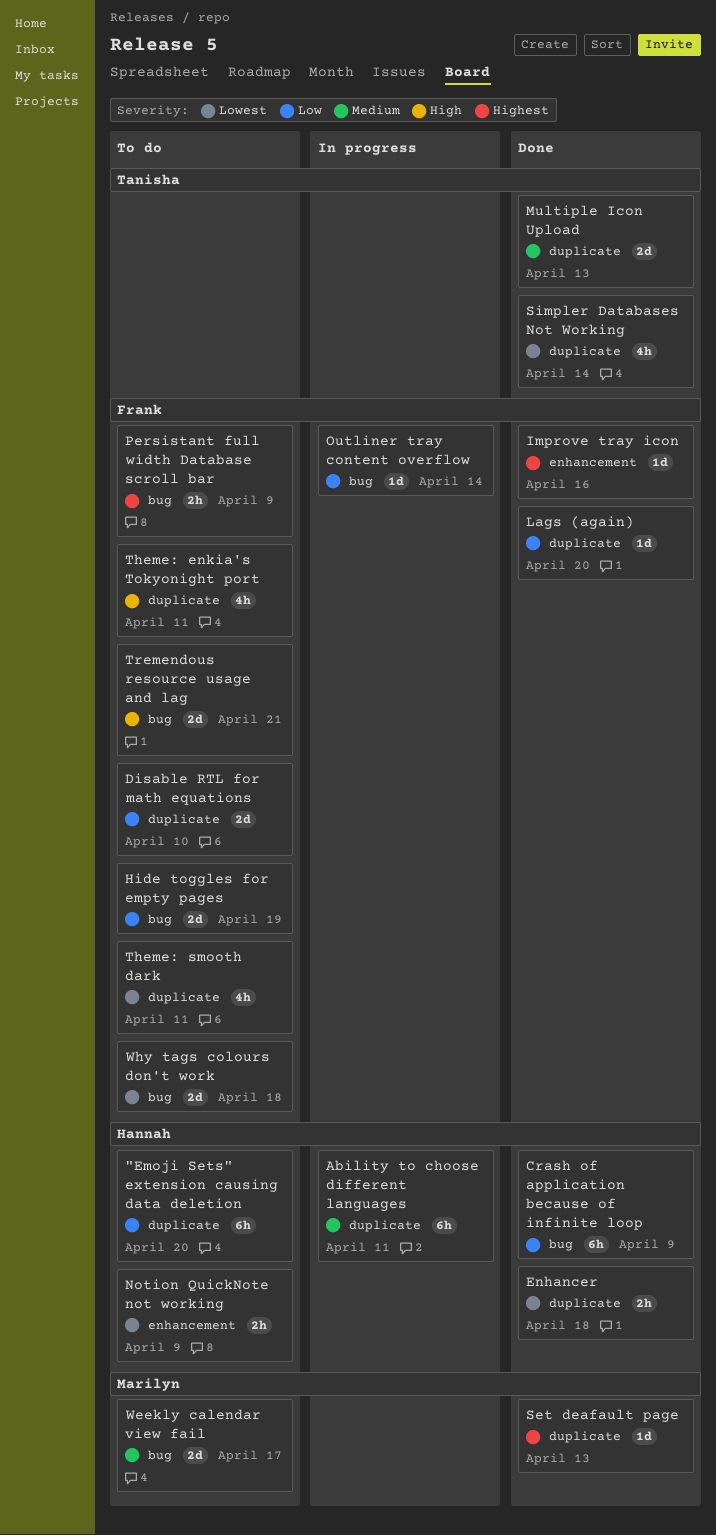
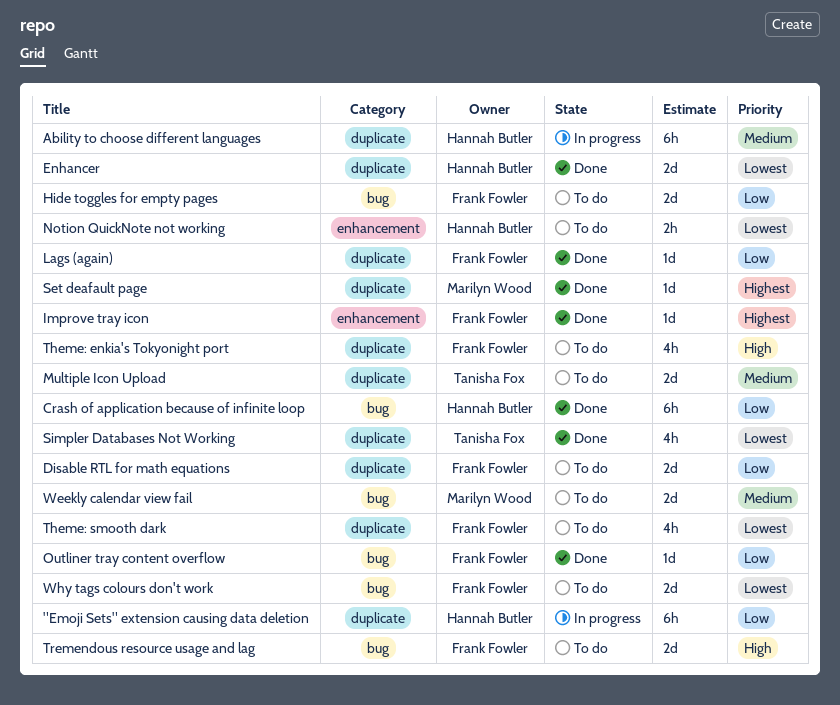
"Emoji Sets" extension causing data deletion, status: To do -> In progress
Enhancer, estimate: 2h -> 2d
Multiple Icon Upload, status: Done -> To do
Outliner tray content overflow, status: In progress -> Done
Persistant full width Database scroll bar: present -> none

